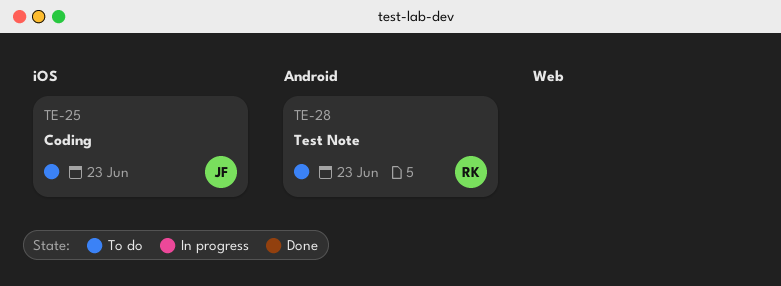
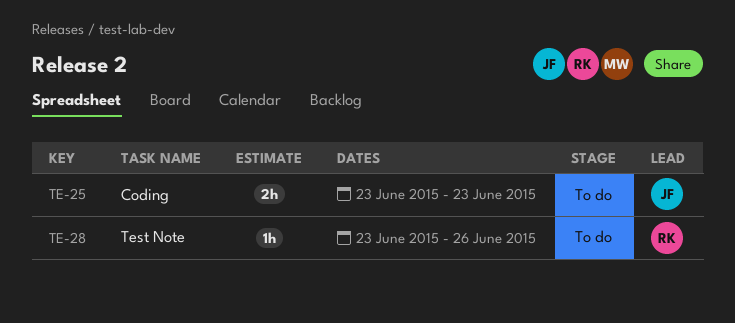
TE-28, due: Jun 23 -> Jun 26

